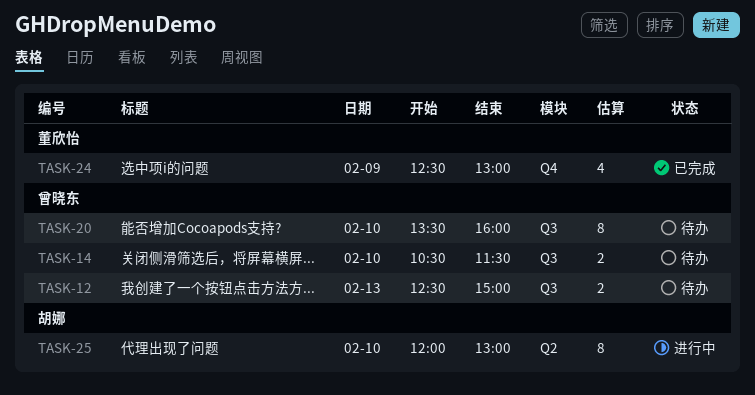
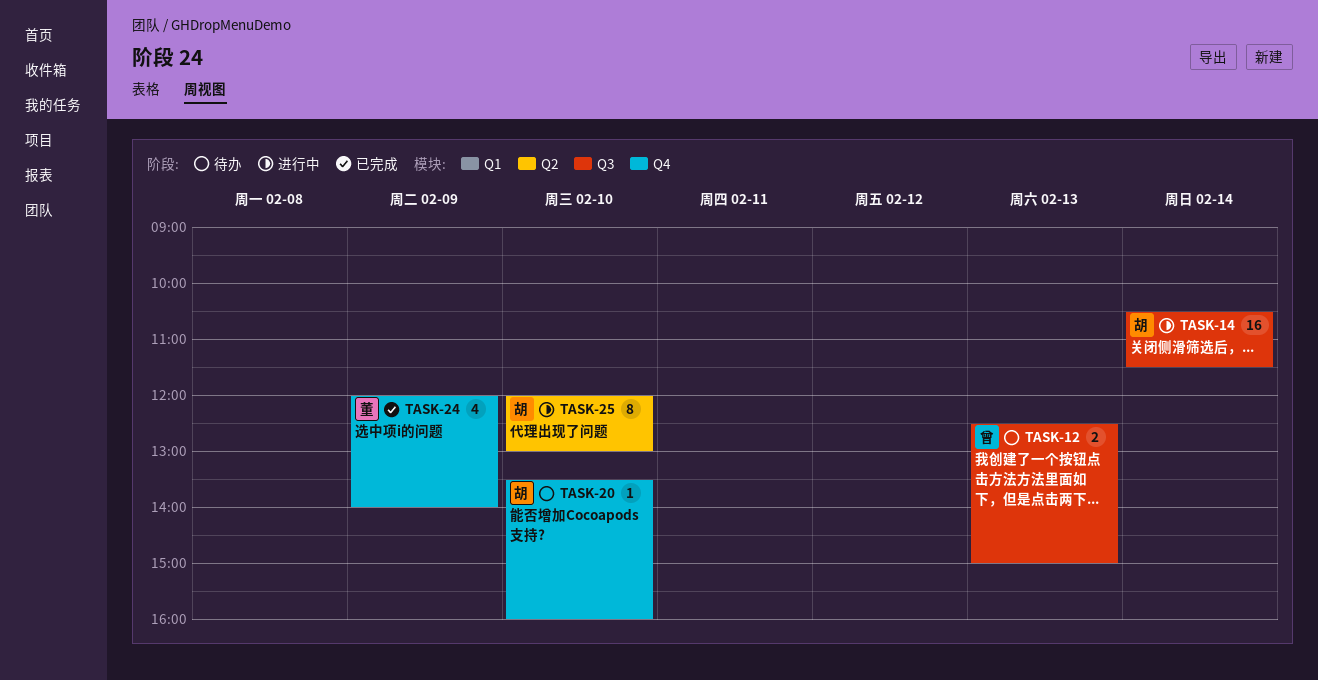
TASK-14, status: 待办 -> 进行中
TASK-14, owner: 曾晓东 -> 胡娜
TASK-14, estimate: 2 -> 16
TASK-14, day: Feb 10 -> Feb 14
TASK-20, owner: 曾晓东 -> 胡娜
TASK-20, label: Q3 -> Q4
TASK-20, estimate: 8 -> 1
TASK-24, begins: 12:30 -> 12:00
TASK-24, ends: 13:00 -> 14:00

